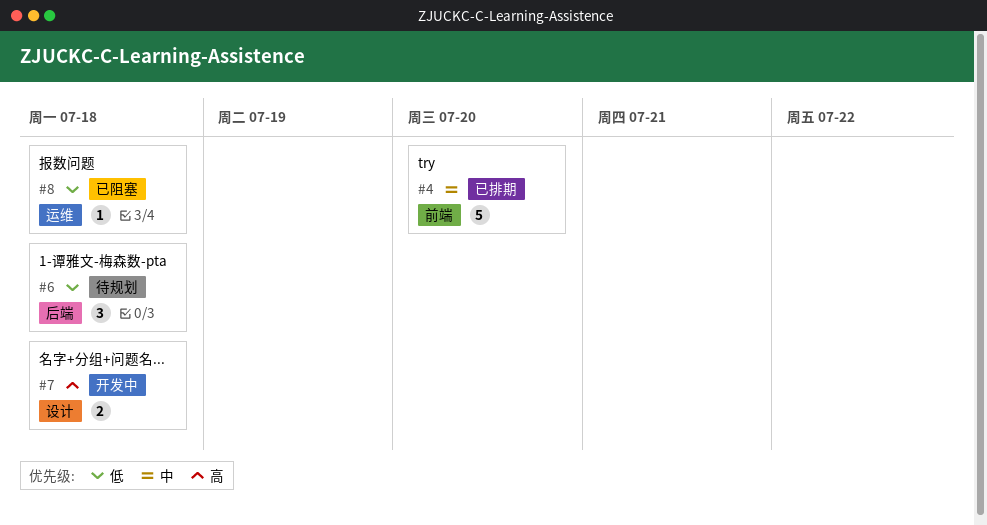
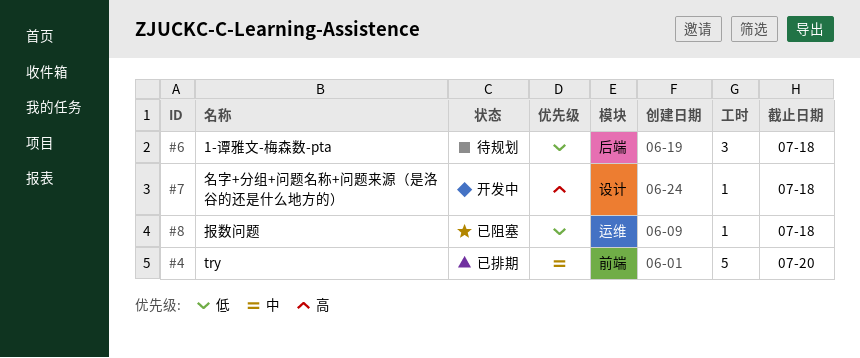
#7, estimate: 2 -> 1

